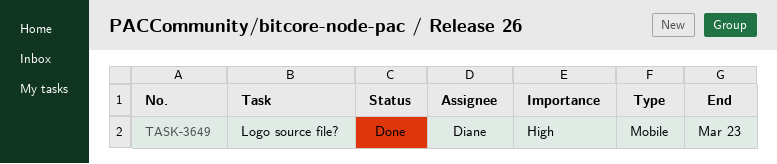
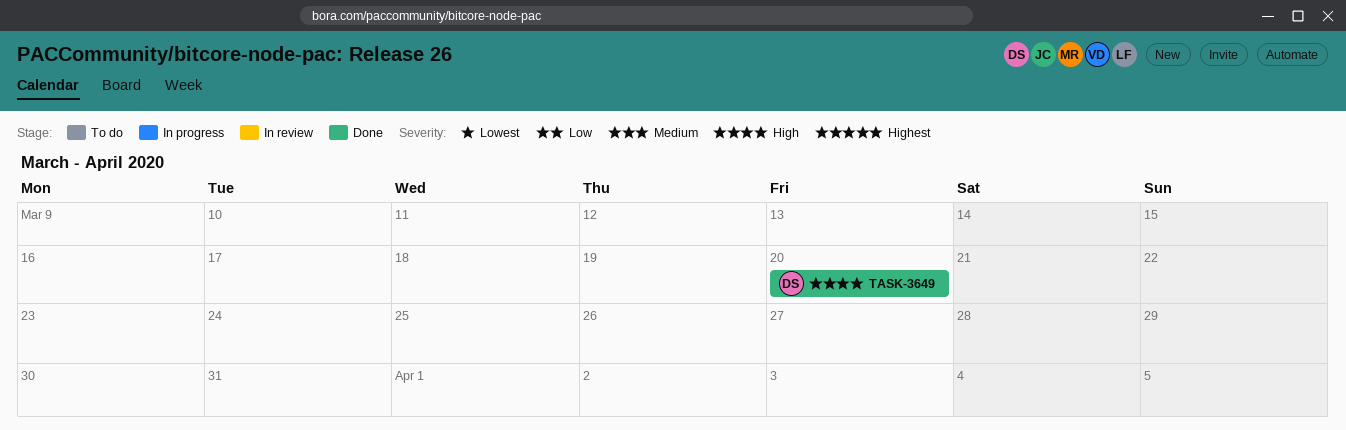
TASK-3649, due: Mar 23 -> Mar 20

